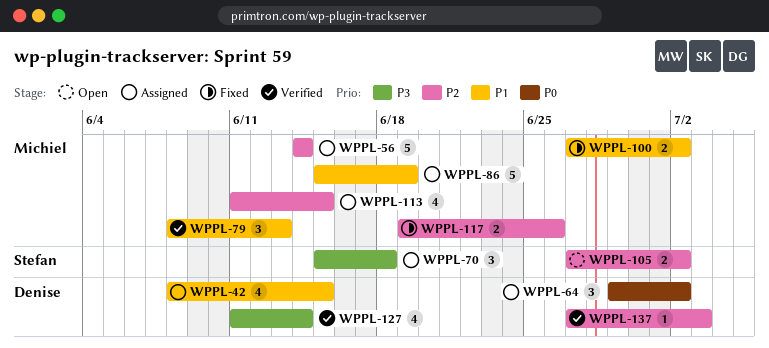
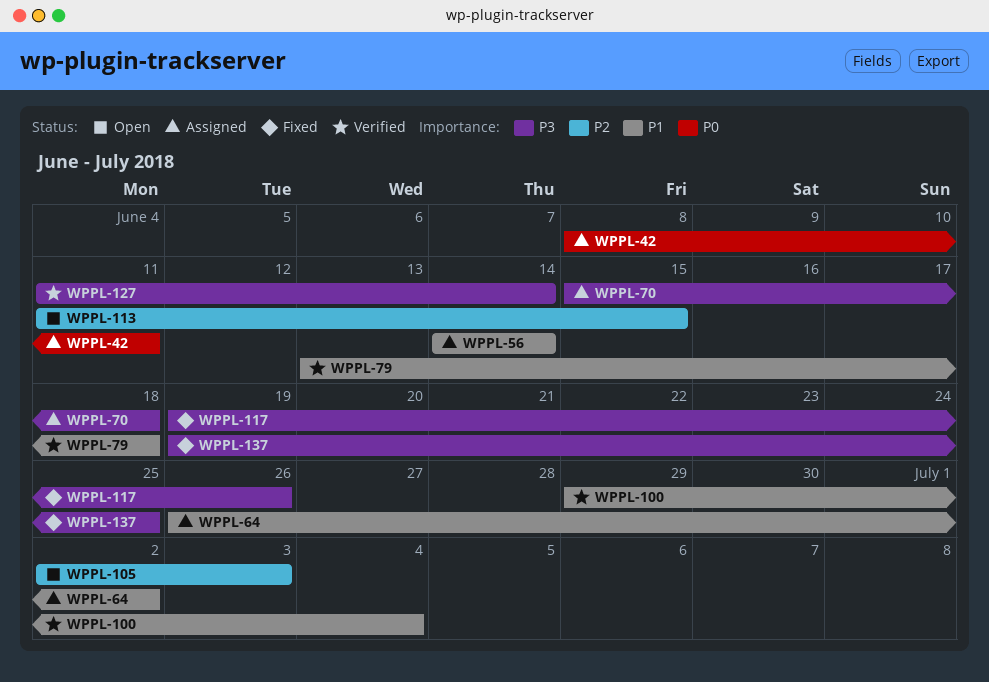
WPPL-42, priority: P1 -> P0
WPPL-42, due: Jun 15 -> Jun 11
WPPL-56, priority: P2 -> P1
WPPL-64, priority: P0 -> P1
WPPL-64, start: Jun 29 -> Jun 26
WPPL-79, start: Jun 8 -> Jun 13
WPPL-79, due: Jun 13 -> Jun 18
WPPL-86: present -> none
WPPL-100, status: Fixed -> Verified
WPPL-100, start: Jun 27 -> Jun 29
WPPL-100, due: Jul 2 -> Jul 4
WPPL-105, start: Jun 27 -> Jul 2
WPPL-105, due: Jul 2 -> Jul 3
WPPL-113, status: Assigned -> Open
WPPL-117, priority: P2 -> P3
WPPL-137, status: Verified -> Fixed
WPPL-137, priority: P2 -> P3
WPPL-137, start: Jun 27 -> Jun 19
WPPL-137, due: Jul 3 -> Jun 25

